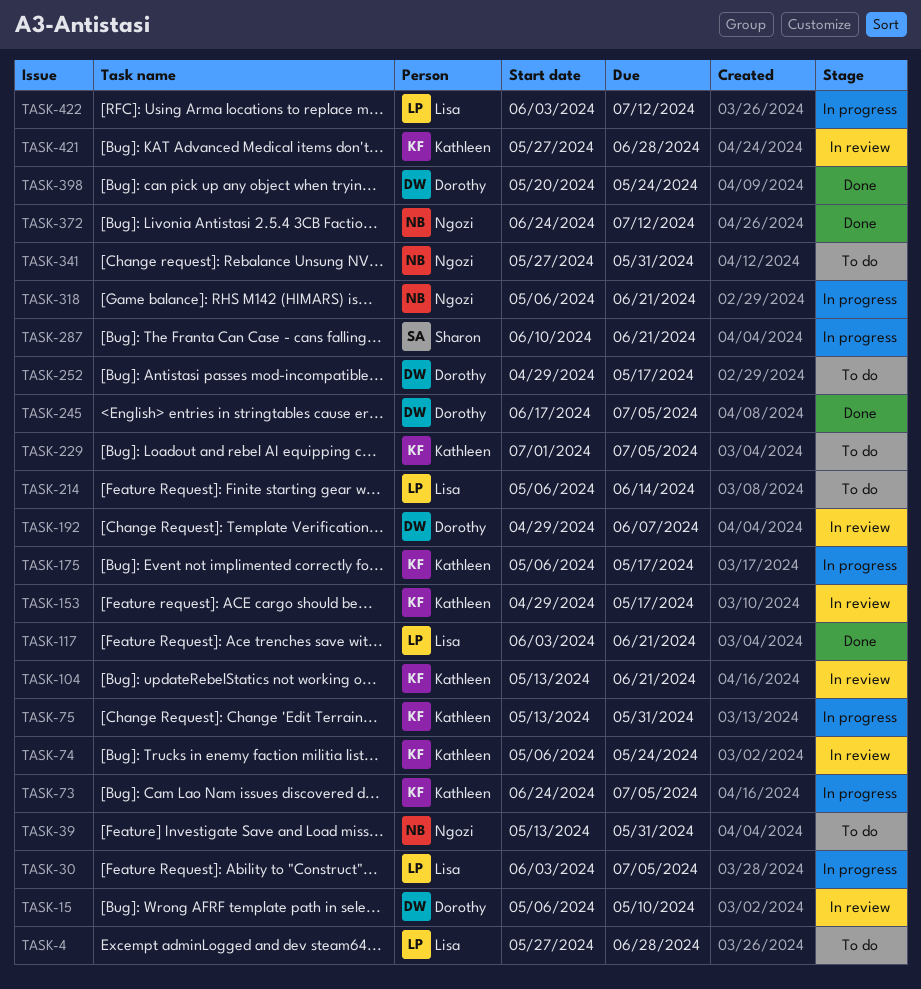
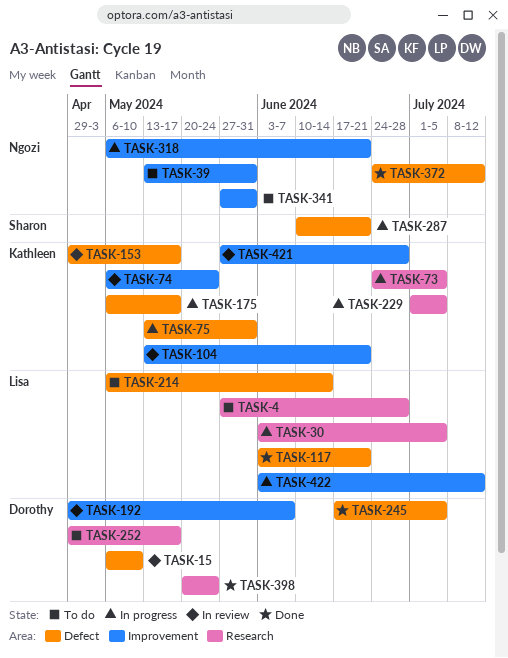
TASK-229, status: To do -> In progress

